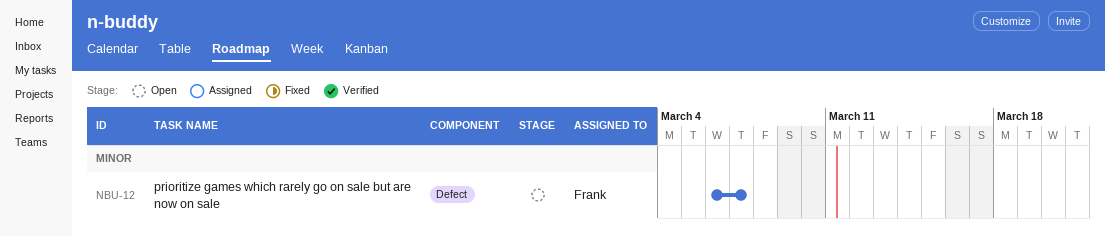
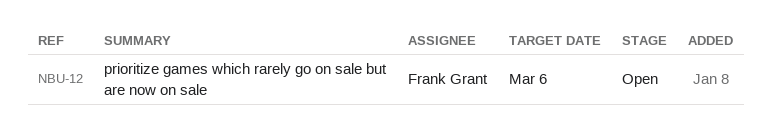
NBU-12, due: Mar 7 -> Mar 6

